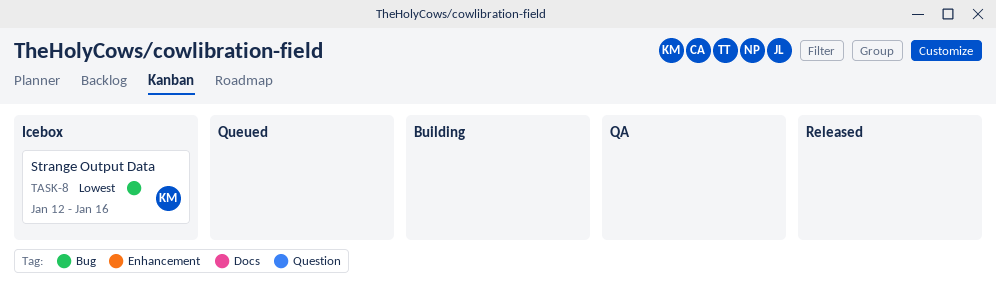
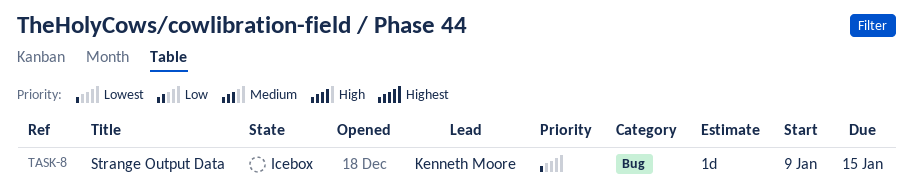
TASK-8, start: Jan 12 -> Jan 9
TASK-8, due: Jan 16 -> Jan 15

